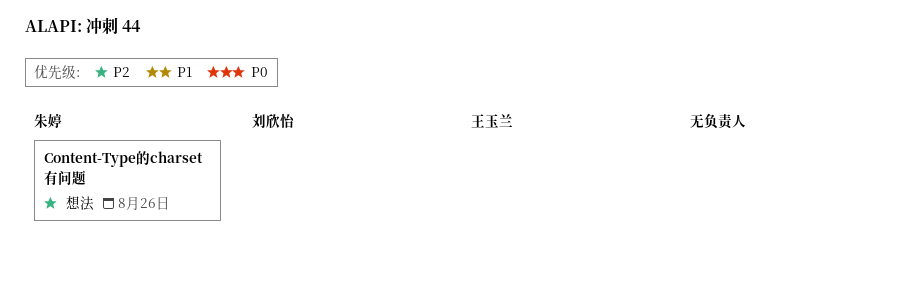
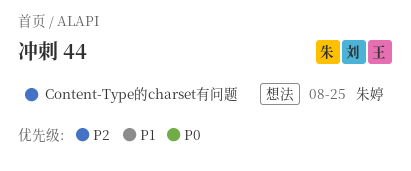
Content-Type的charset有问题, due: Aug 26 -> Aug 25

